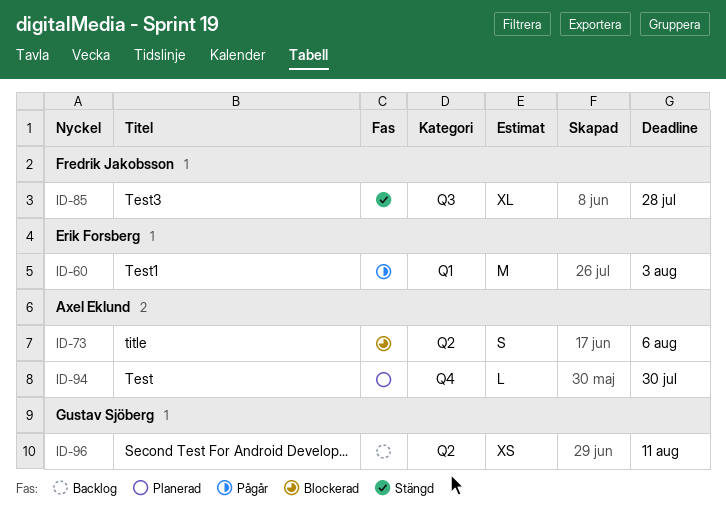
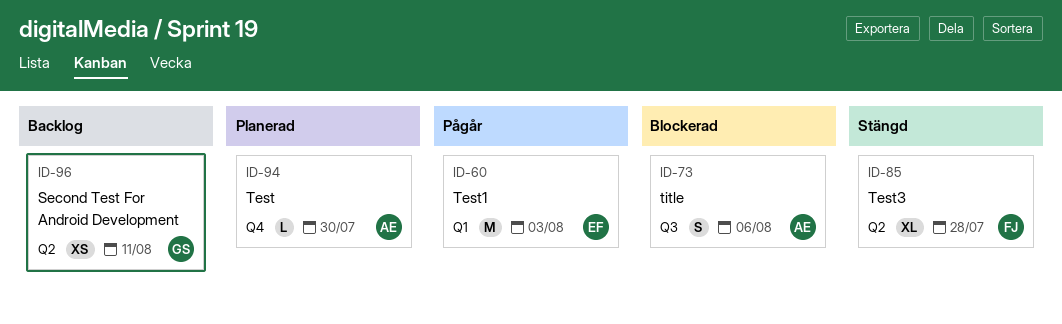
ID-73, label: Q2 -> Q3
ID-85, label: Q3 -> Q2

